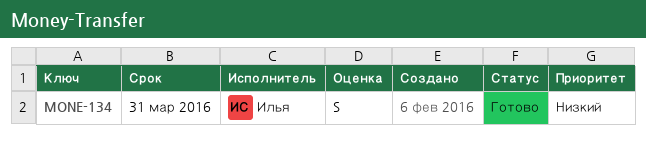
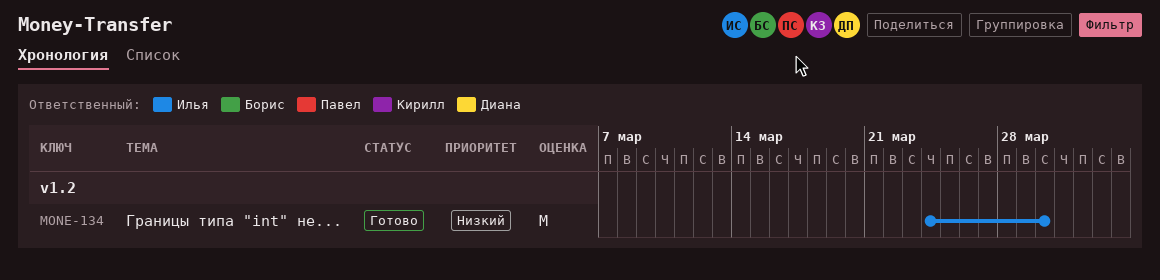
MONE-134, estimate: S -> M
MONE-134, due: Mar 31 -> Mar 30

